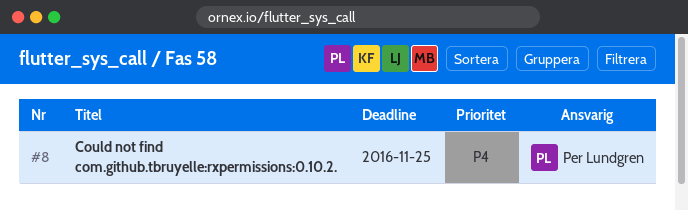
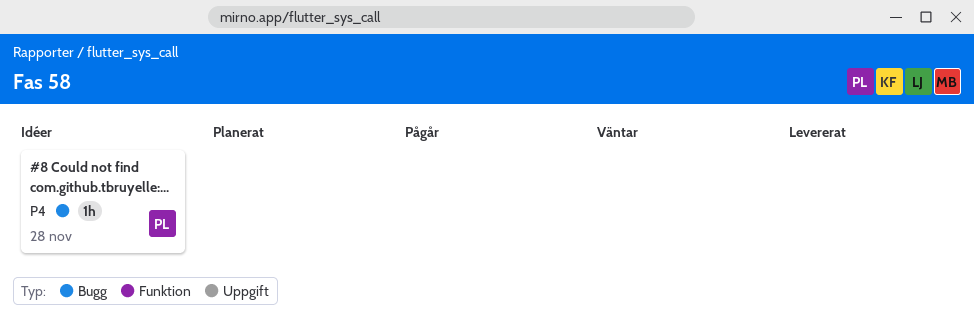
#8, due: Nov 25 -> Nov 28

